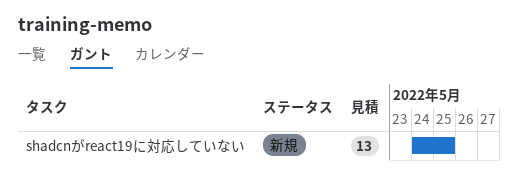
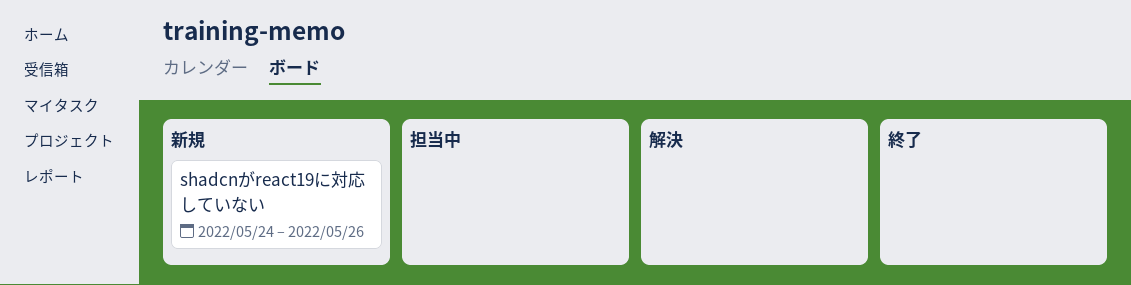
shadcnがreact19に対応していない, due: May 25 -> May 26

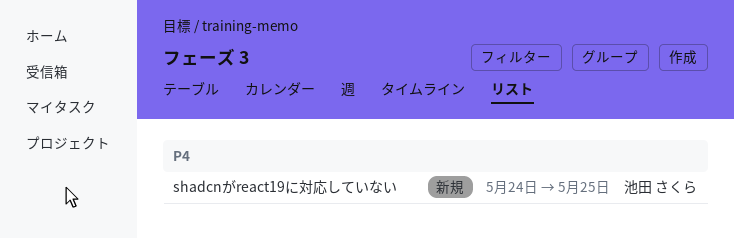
shadcnがreact19に対応していない, due: May 26 -> May 25

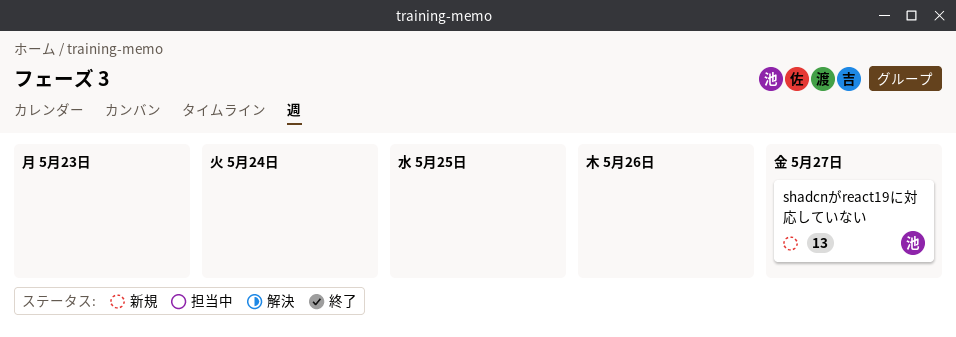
shadcnがreact19に対応していない, due: May 25 -> May 27

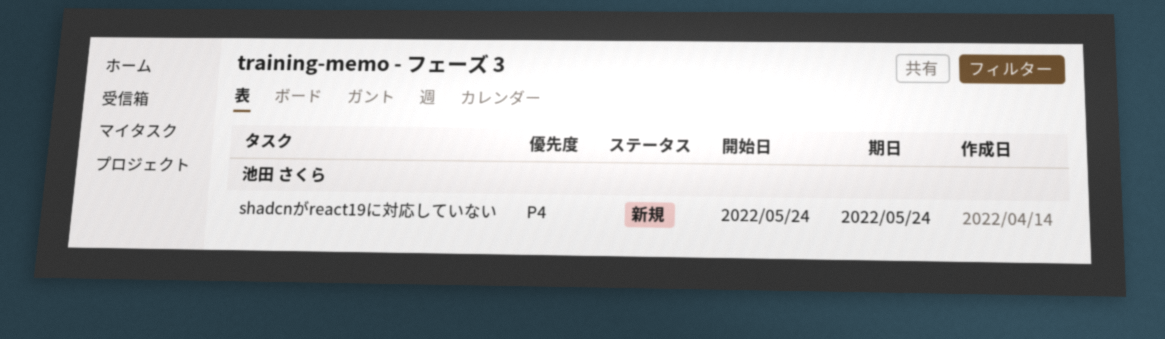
shadcnがreact19に対応していない, due: May 27 -> May 24

